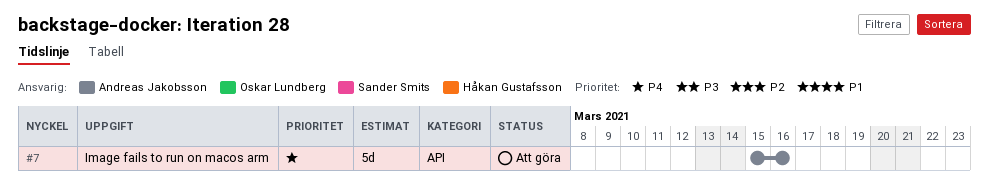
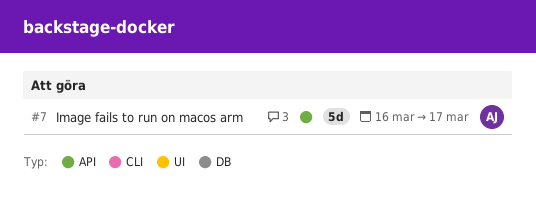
#7, start: Mar 15 -> Mar 16
#7, due: Mar 16 -> Mar 17

